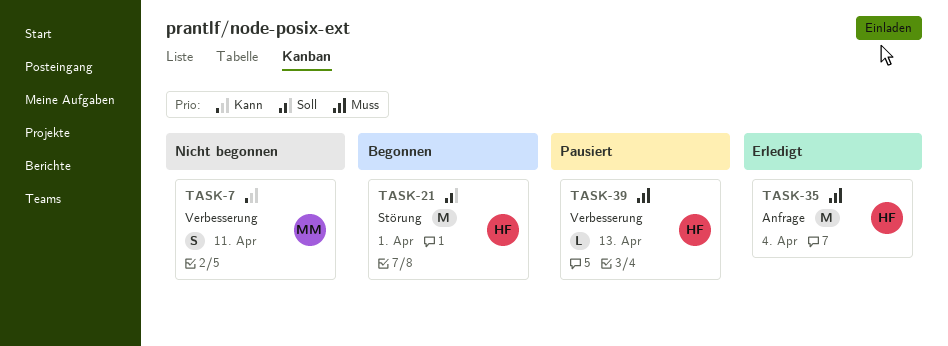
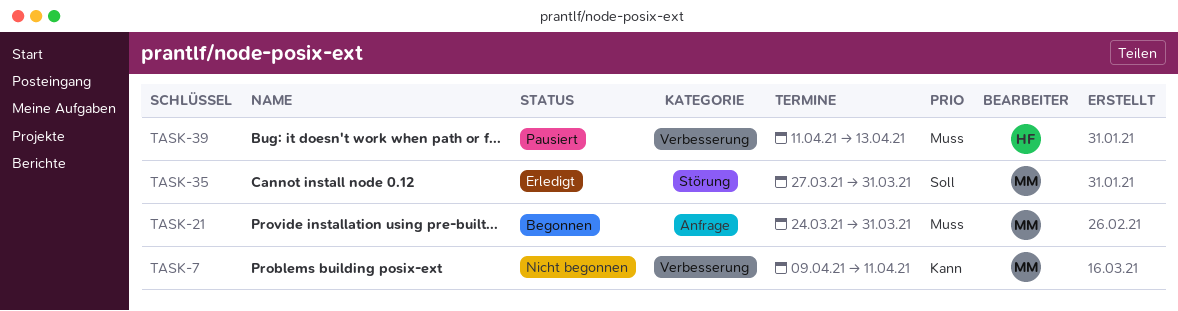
TASK-21, owner: HF -> MM
TASK-21, priority: Soll -> Muss
TASK-21, label: Störung -> Anfrage
TASK-21, due: Apr 1 -> Mar 31
TASK-35, owner: HF -> MM
TASK-35, priority: Muss -> Soll
TASK-35, label: Anfrage -> Störung
TASK-35, due: Apr 4 -> Mar 31

